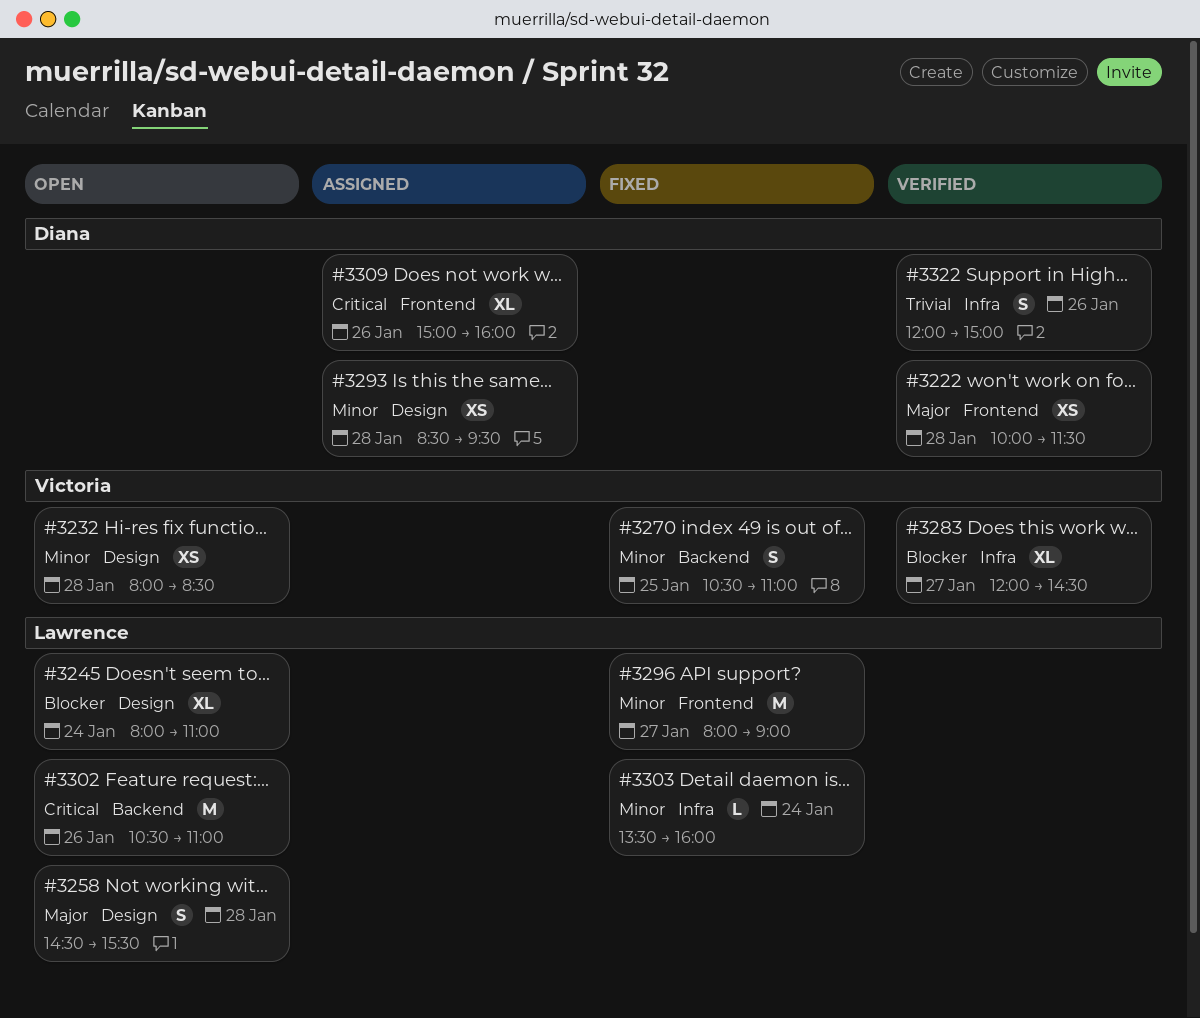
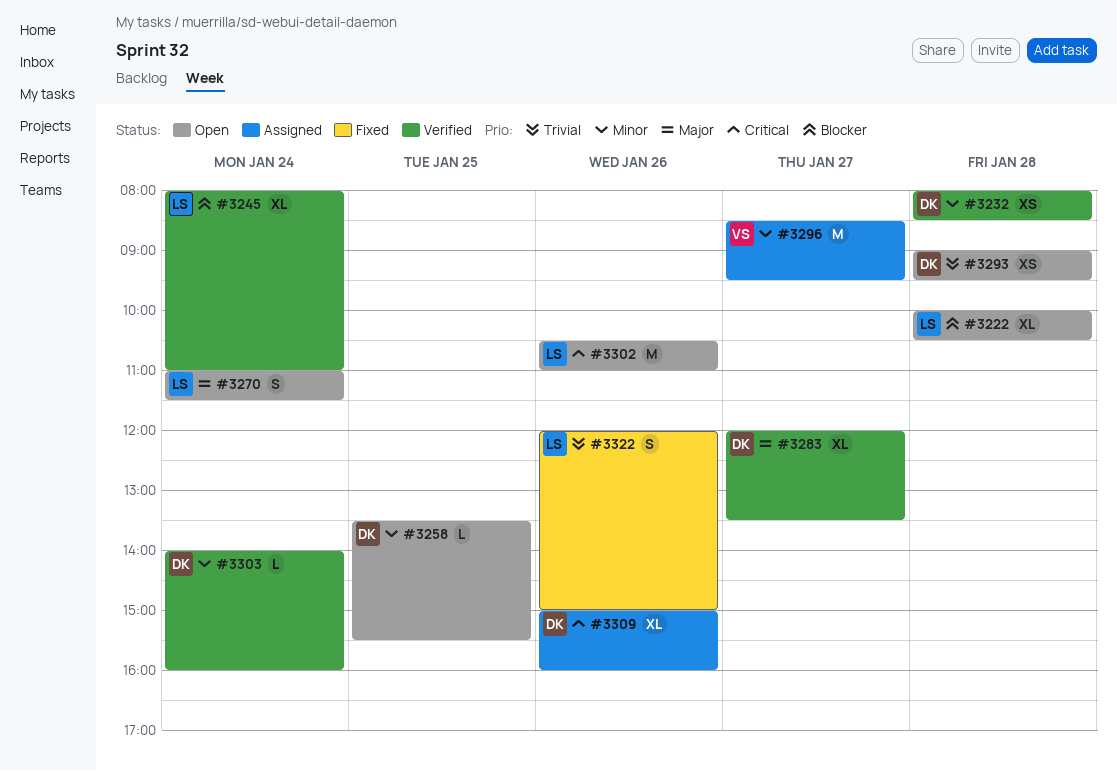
#3222, status: Verified -> Open
#3222, owner: Diana -> Lawrence
#3222, priority: Major -> Blocker
#3222, estimate: XS -> XL
#3222, ends: 11:30 -> 10:30
#3232, status: Open -> Verified
#3232, owner: Victoria -> Diana
#3245, status: Open -> Verified
#3258, owner: Lawrence -> Diana
#3258, priority: Major -> Minor
#3258, estimate: S -> L
#3258, day: Jan 28 -> Jan 25
#3258, begins: 14:30 -> 13:30
#3270, status: Fixed -> Open
#3270, owner: Victoria -> Lawrence
#3270, priority: Minor -> Major
#3270, day: Jan 25 -> Jan 24
#3270, begins: 10:30 -> 11:00
#3270, ends: 11:00 -> 11:30
#3283, owner: Victoria -> Diana
#3283, priority: Blocker -> Major
#3283, ends: 14:30 -> 13:30
#3293, status: Assigned -> Open
#3293, priority: Minor -> Trivial
#3293, begins: 08:30 -> 09:00
#3296, status: Fixed -> Assigned
#3296, owner: Lawrence -> Victoria
#3296, begins: 08:00 -> 08:30
#3296, ends: 09:00 -> 09:30
#3303, status: Fixed -> Verified
#3303, owner: Lawrence -> Diana
#3303, begins: 13:30 -> 14:00
#3322, status: Verified -> Fixed
#3322, owner: Diana -> Lawrence

